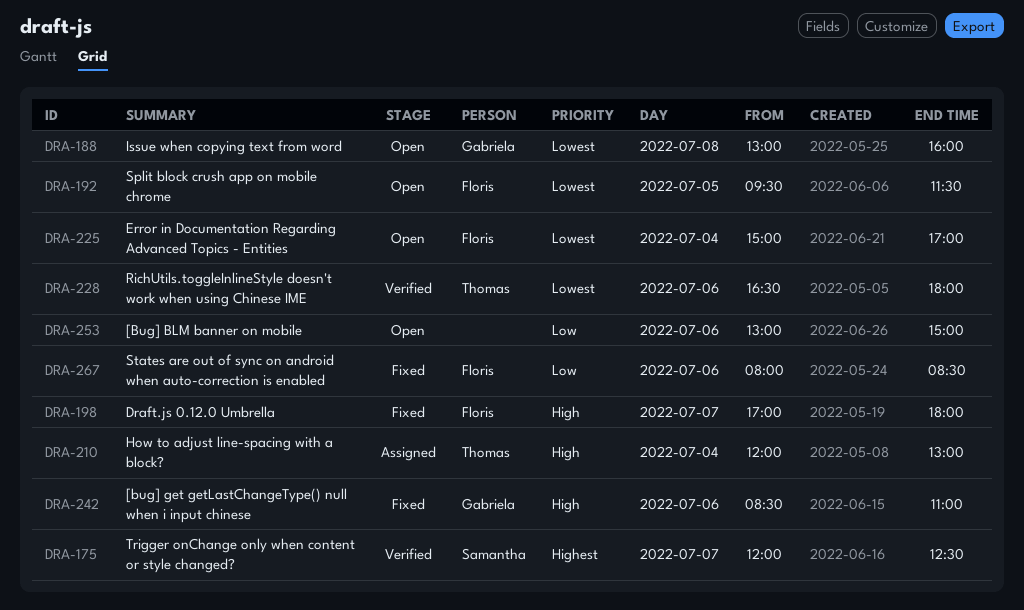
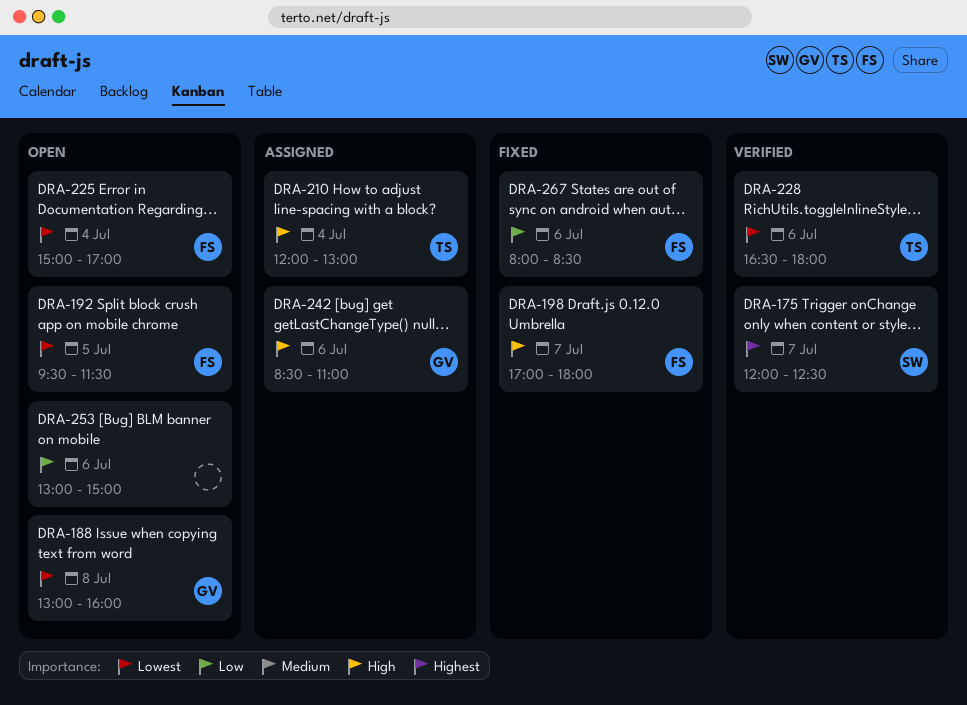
DRA-242, status: Fixed -> Assigned

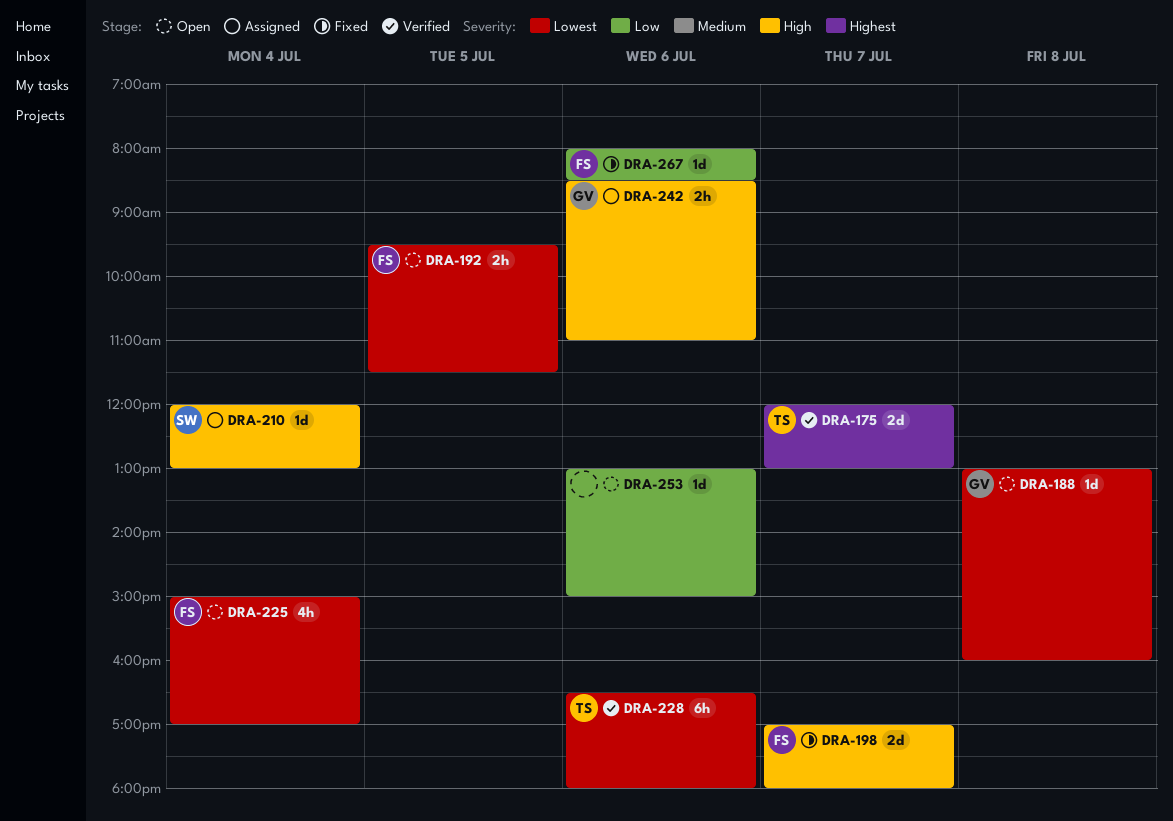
DRA-175, owner: SW -> TS
DRA-175, ends: 12:30 -> 13:00
DRA-210, owner: TS -> SW

